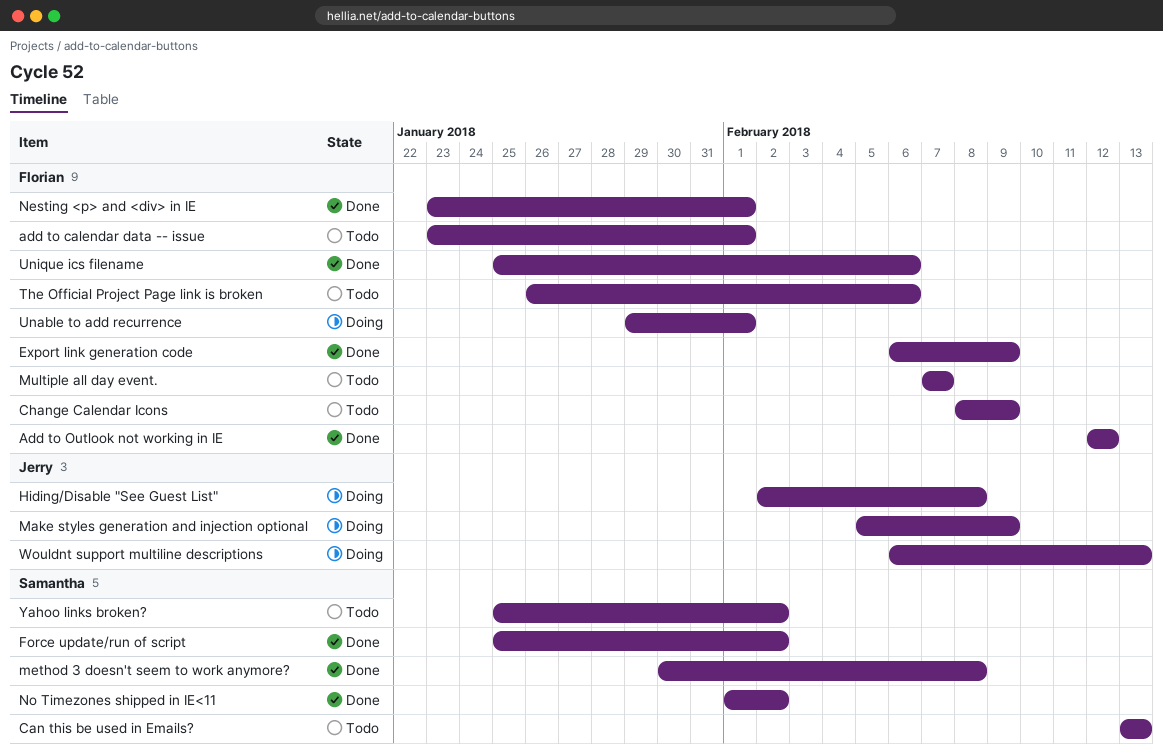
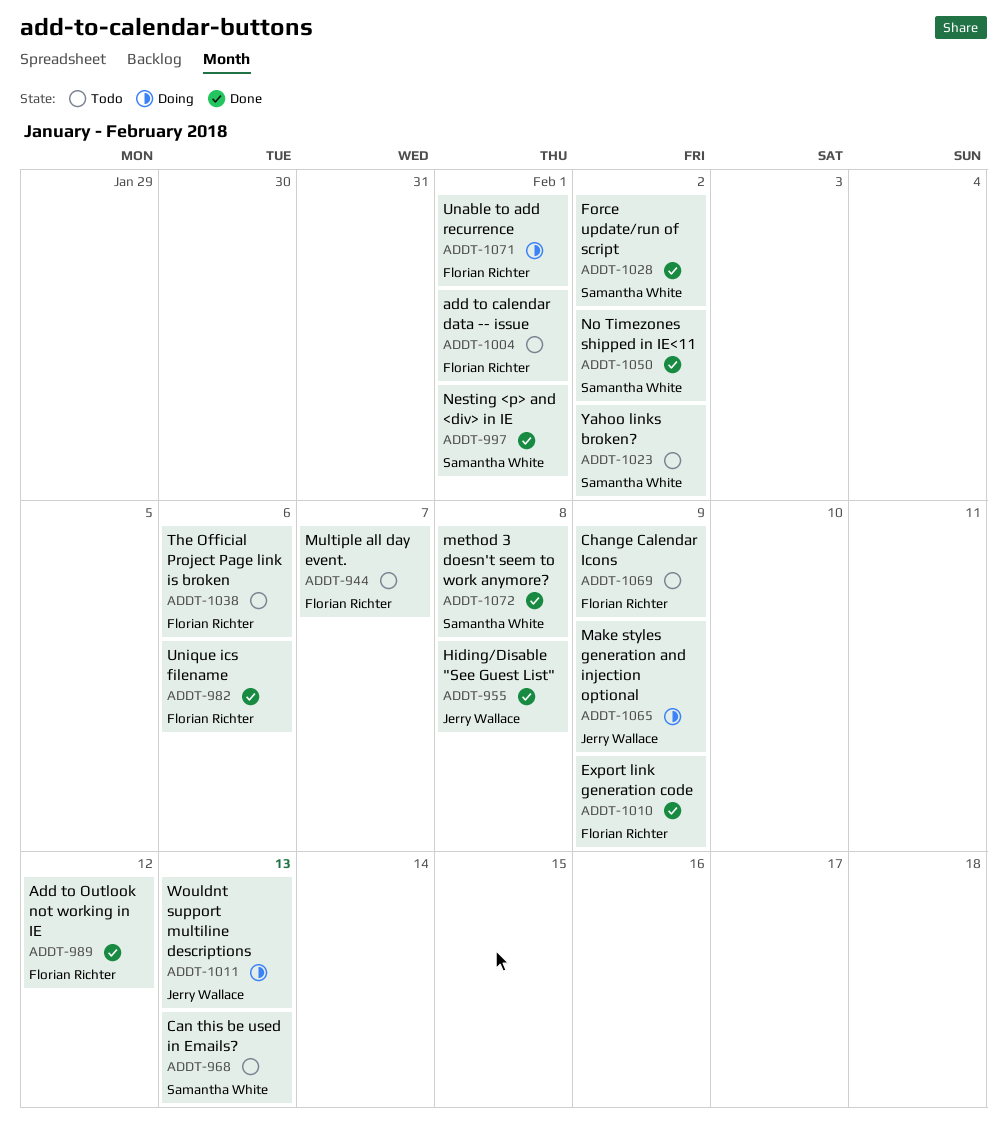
Hiding/Disable "See Guest List", status: Doing -> Done
Nesting <p> and <div> in IE, owner: Florian Richter -> Samantha White

